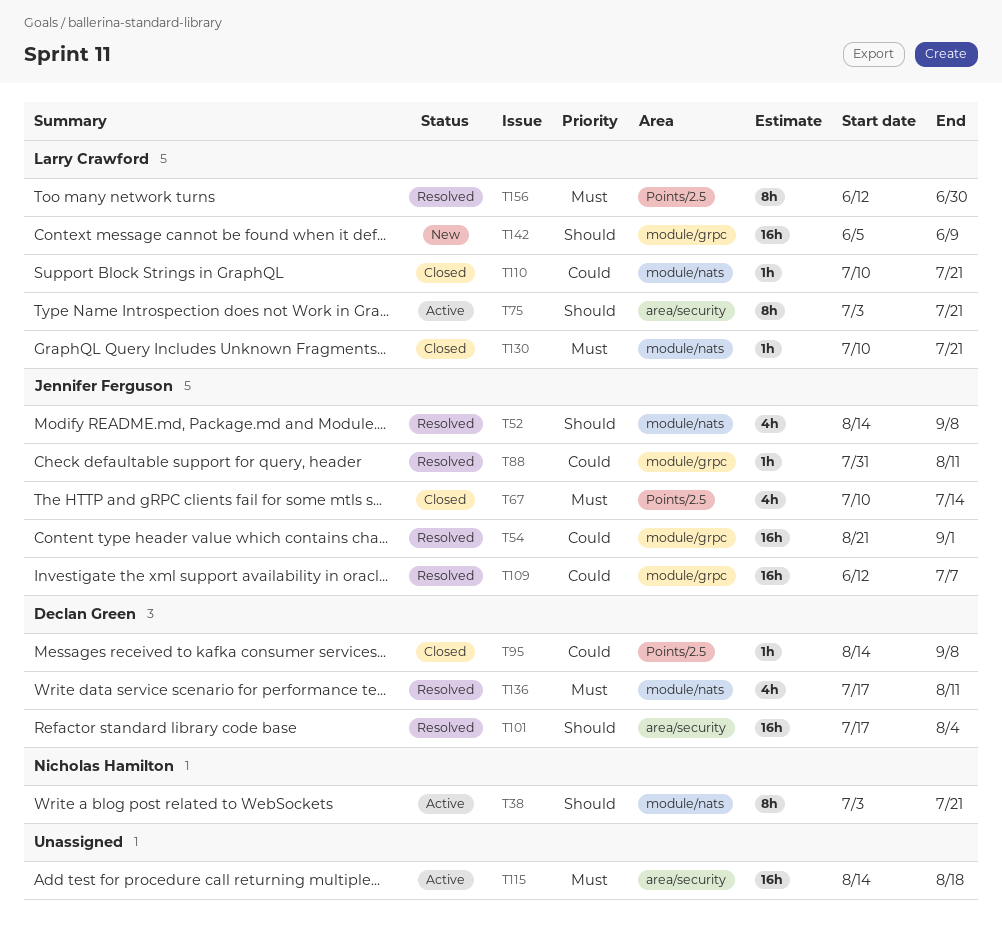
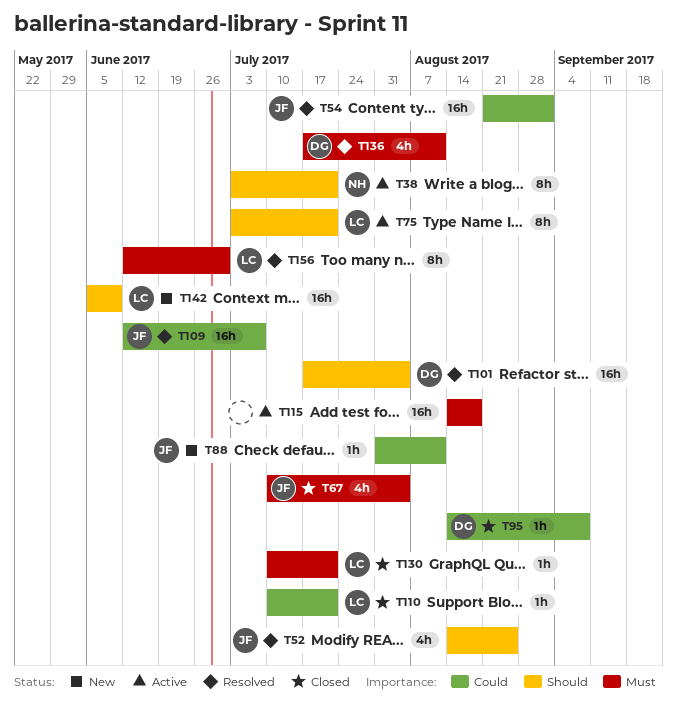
T52, due: Sep 8 -> Aug 25
T67, due: Jul 14 -> Aug 4
T88, status: Resolved -> New

